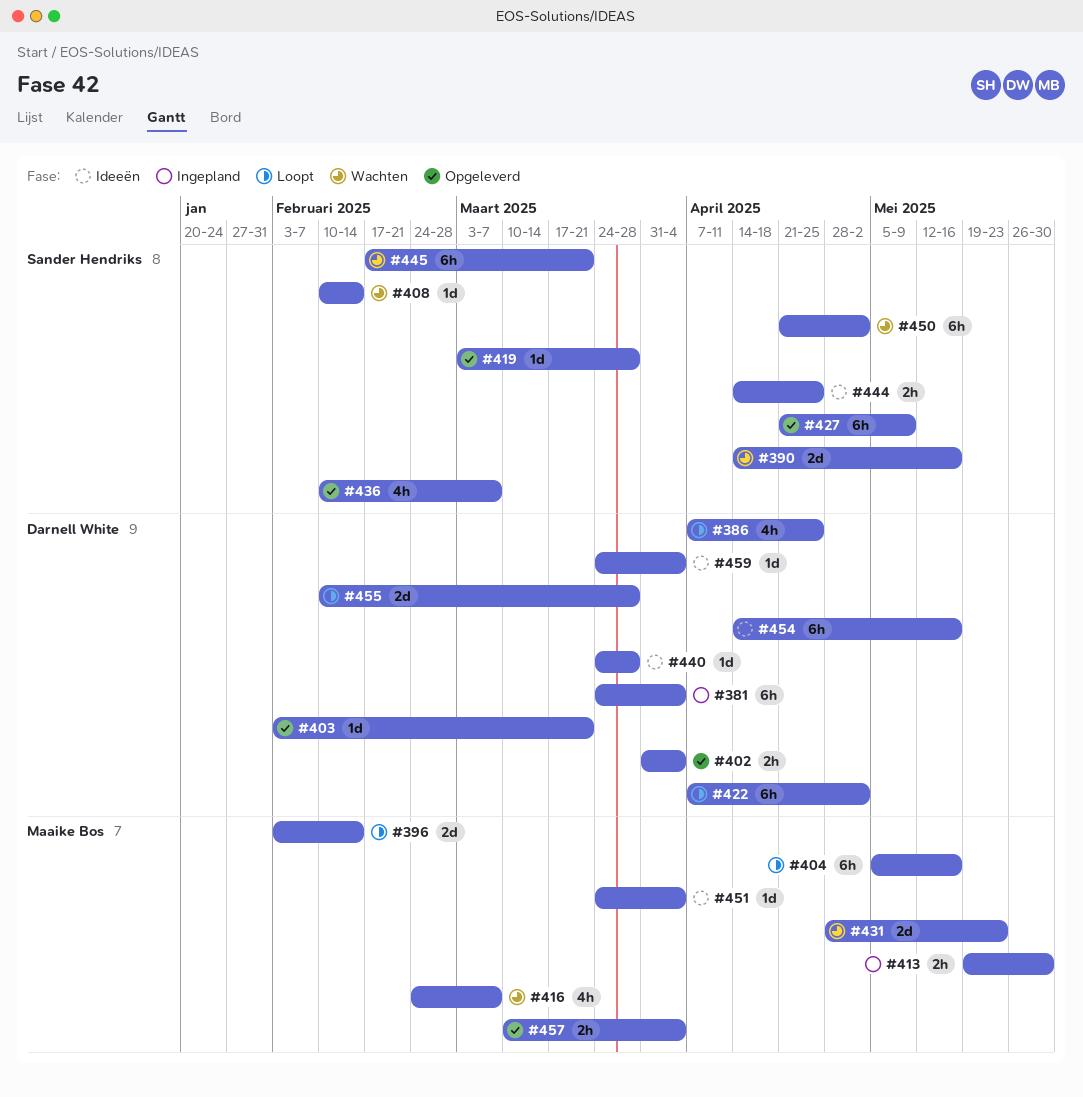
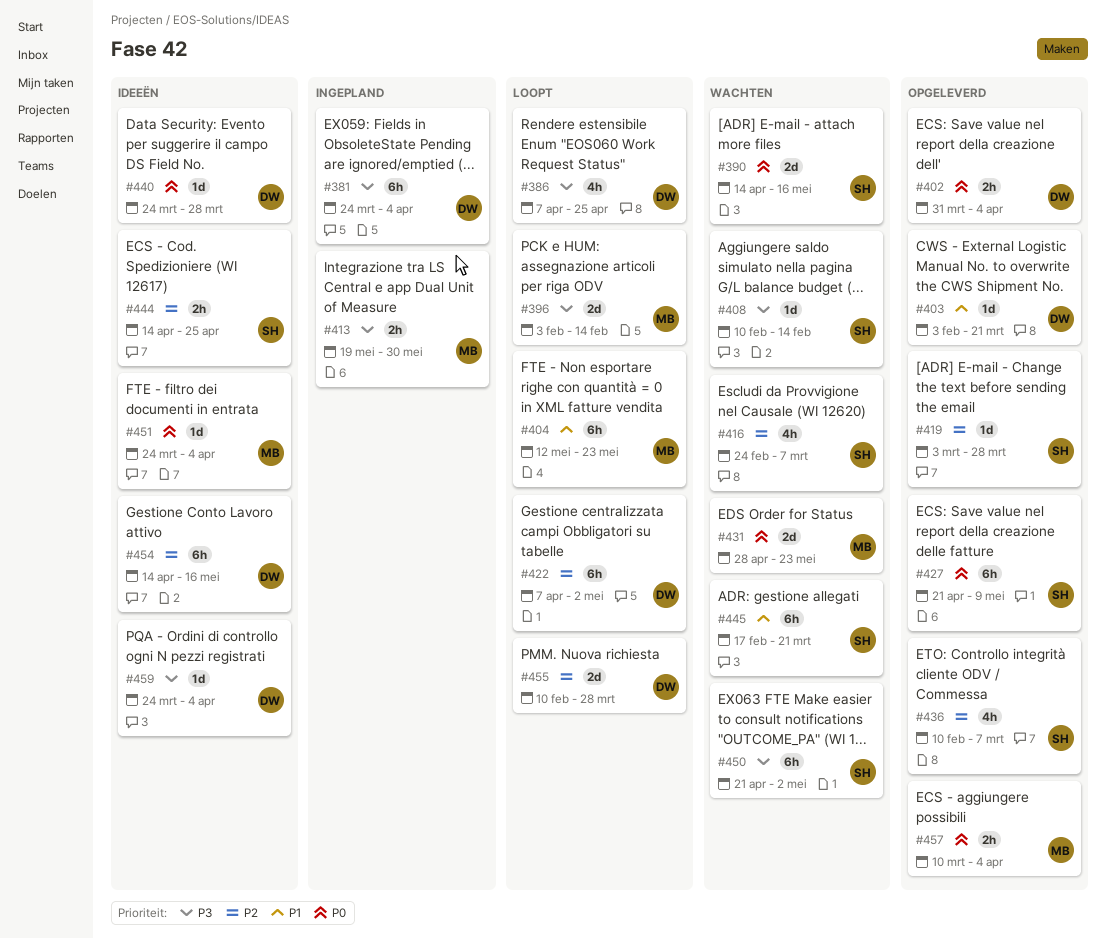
#404, start: May 5 -> May 12
#404, due: May 16 -> May 23
#416, owner: Maaike Bos -> Sander Hendriks

